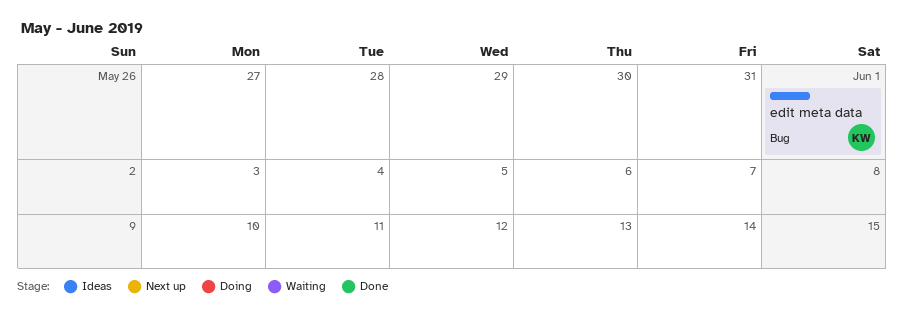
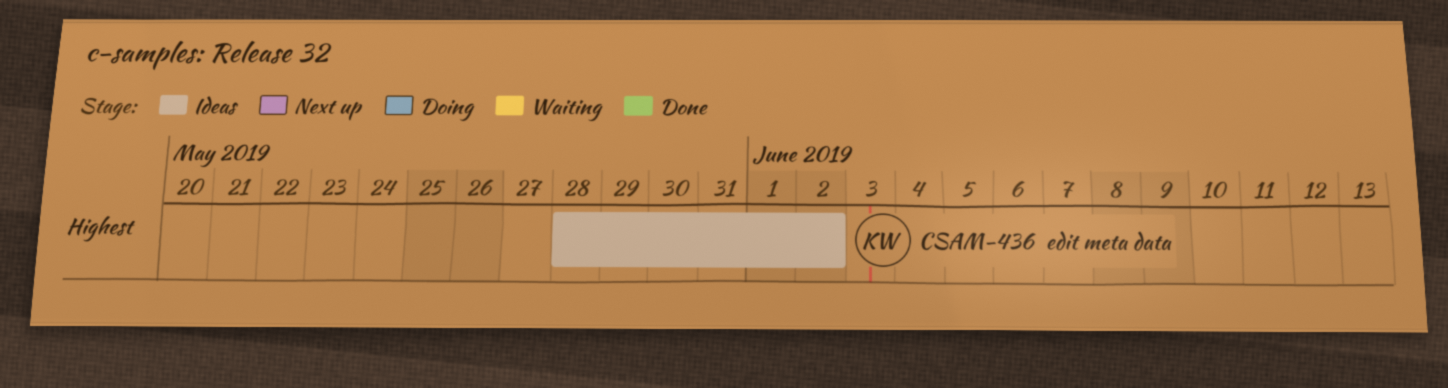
edit meta data, due: Jun 1 -> Jun 2

